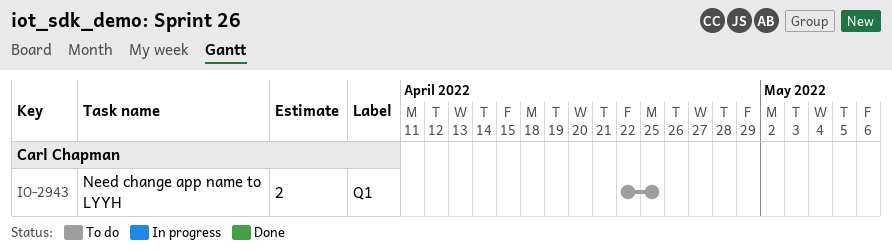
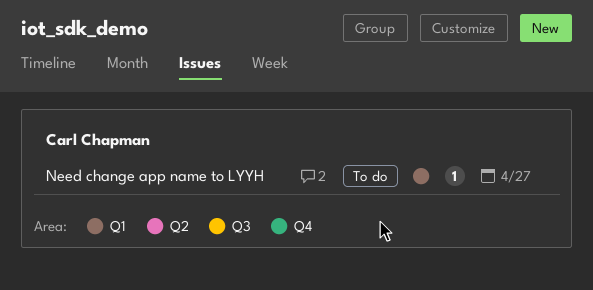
Need change app name to LYYH, estimate: 2 -> 1
Need change app name to LYYH, due: Apr 25 -> Apr 27

